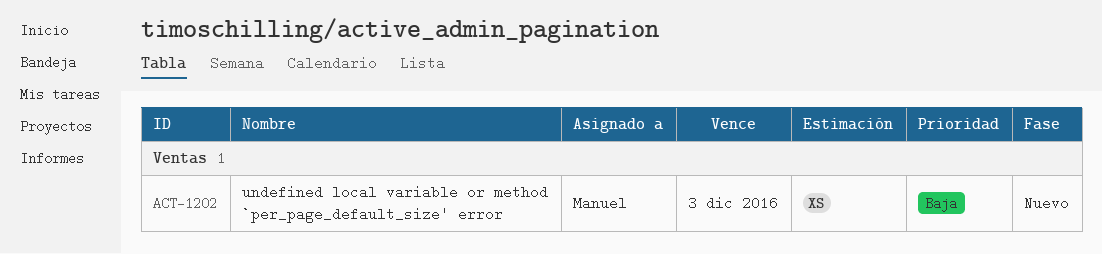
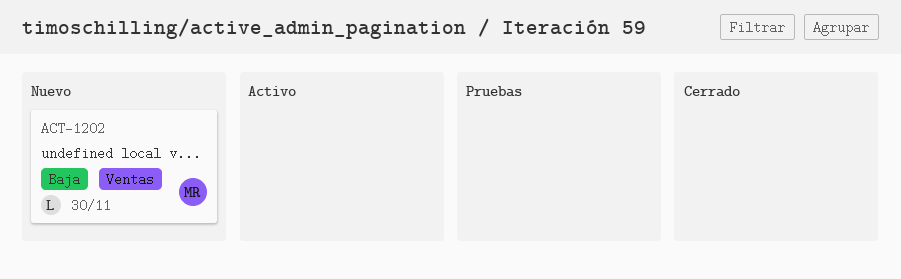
ACT-1202, estimate: XS -> L
ACT-1202, due: Dec 3 -> Nov 30

